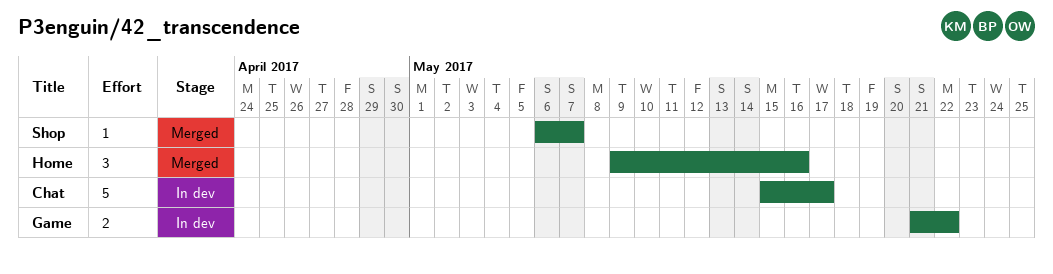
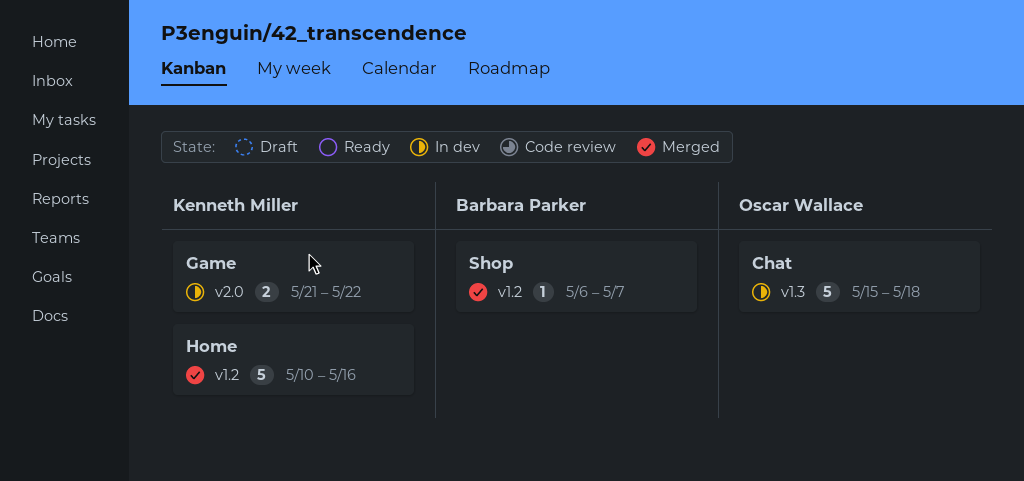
Chat, due: May 17 -> May 18
Home, estimate: 3 -> 5
Home, start: May 9 -> May 10

